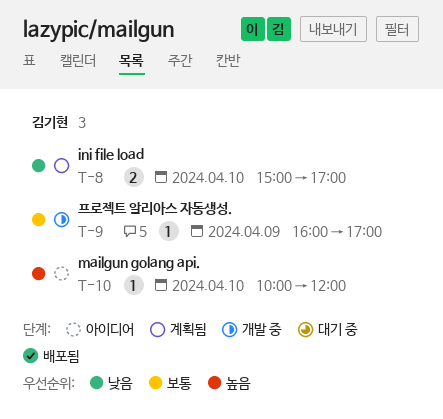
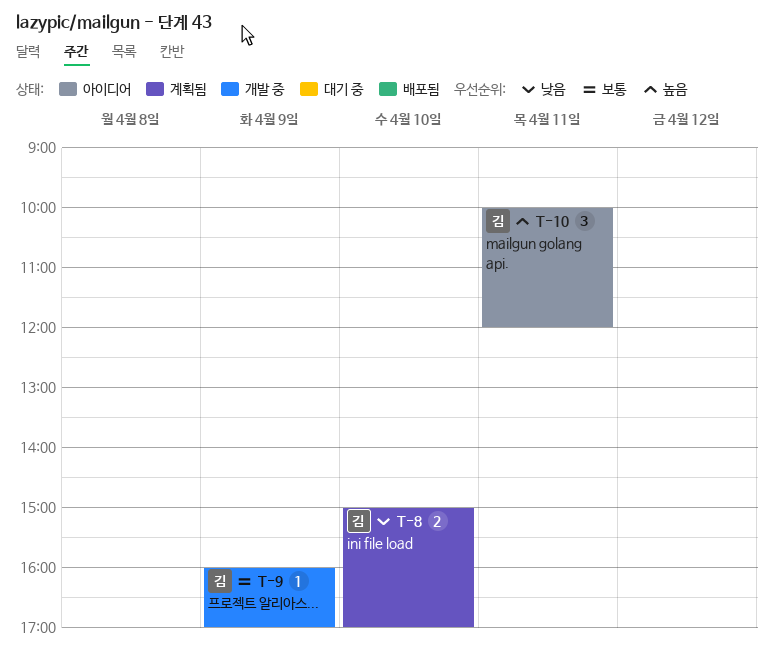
T-10, estimate: 1 -> 3
T-10, day: Apr 10 -> Apr 11

